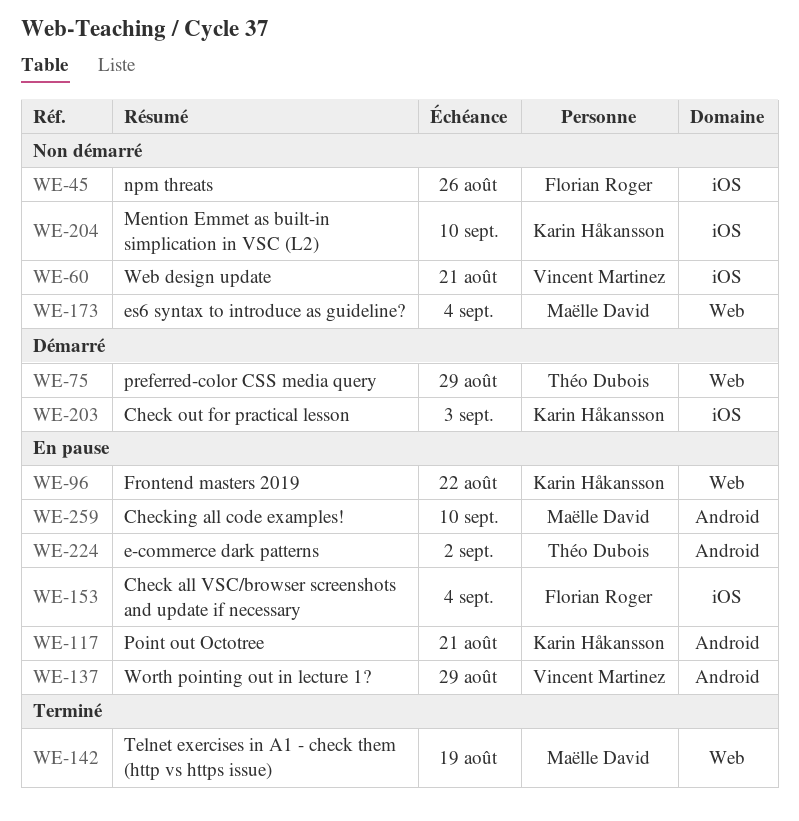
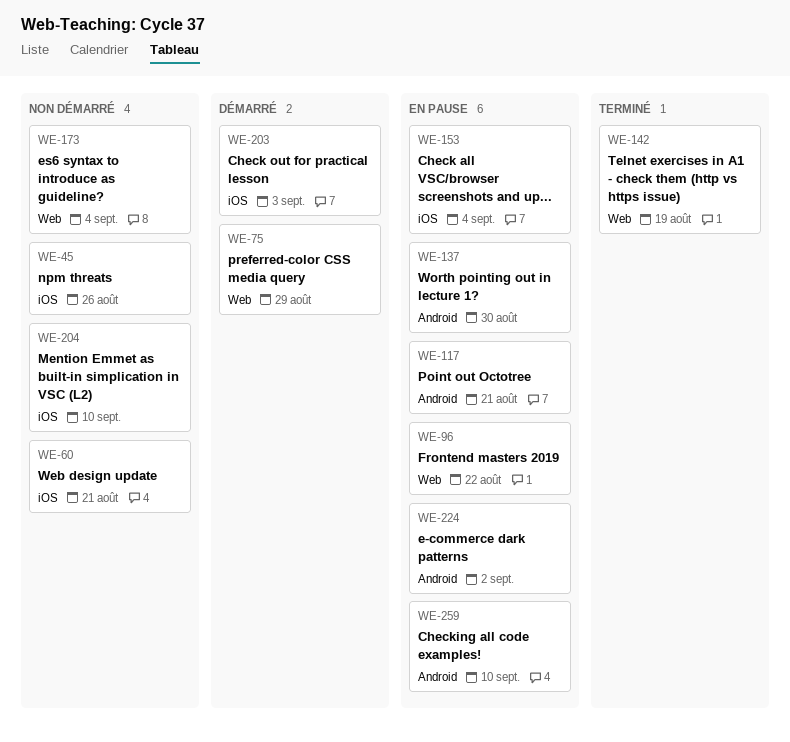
WE-137, due: Aug 29 -> Aug 30

